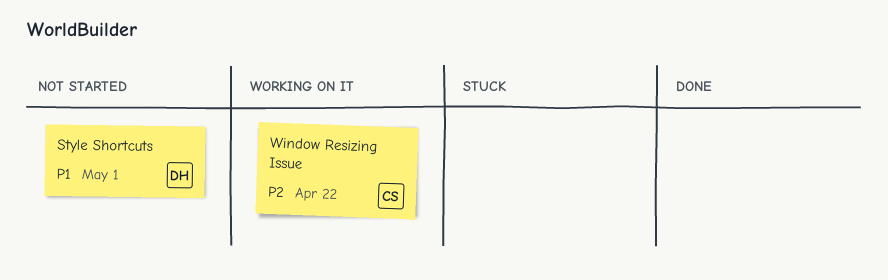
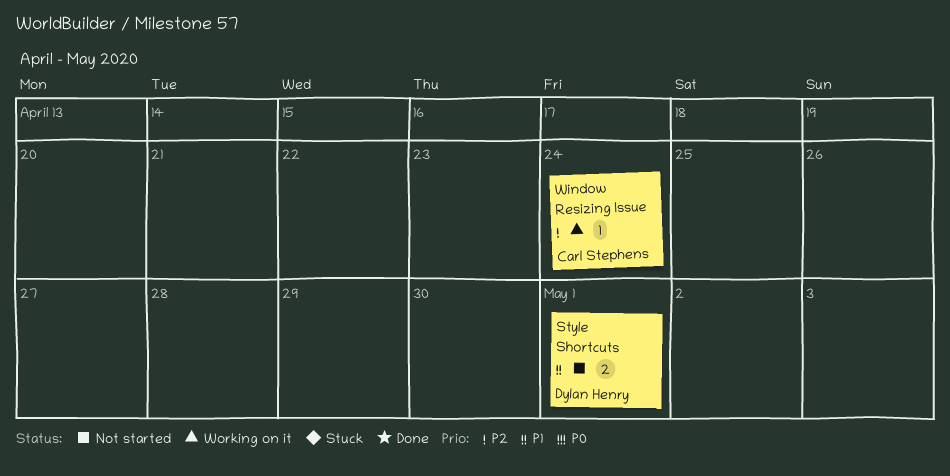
Window Resizing Issue, due: Apr 22 -> Apr 24

